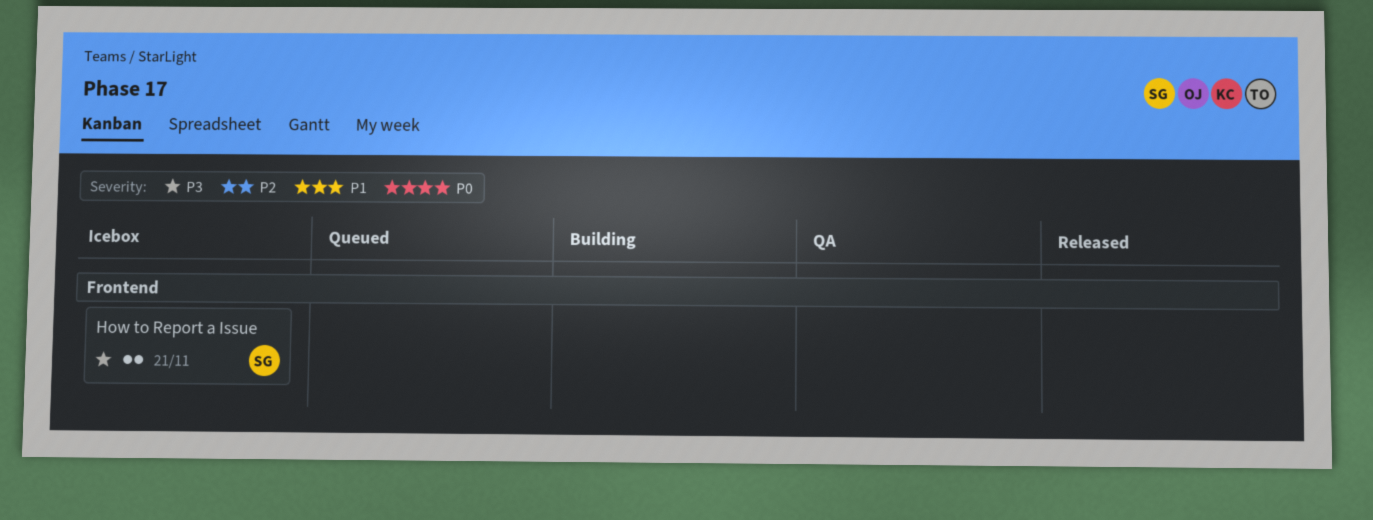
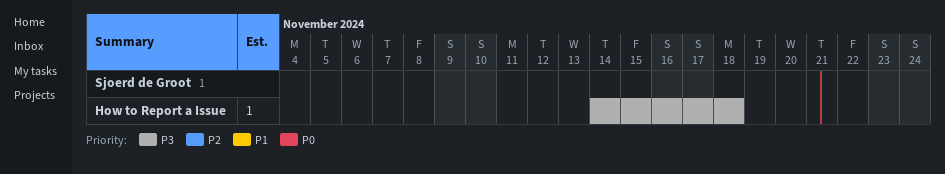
How to Report a Issue, estimate: 2 -> 1
How to Report a Issue, due: Nov 21 -> Nov 18

